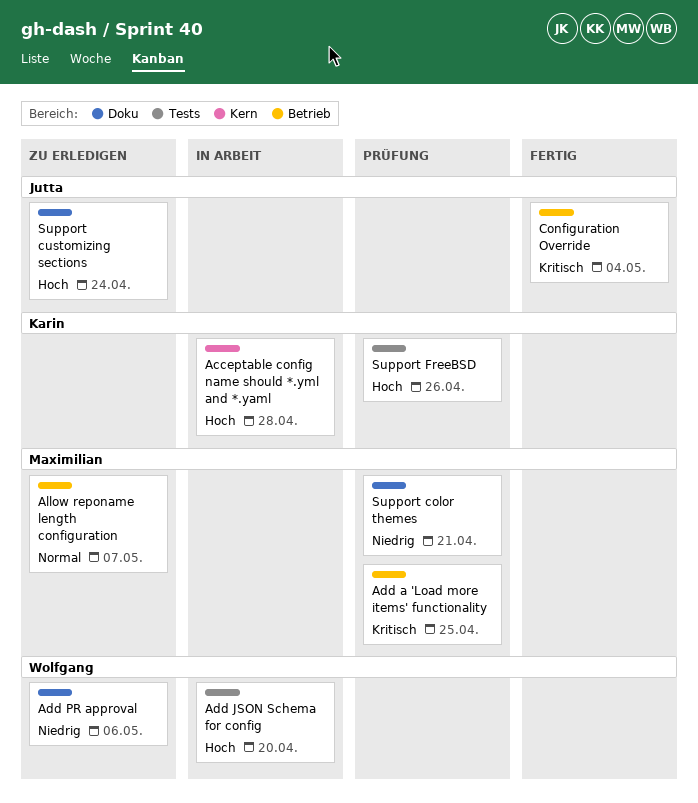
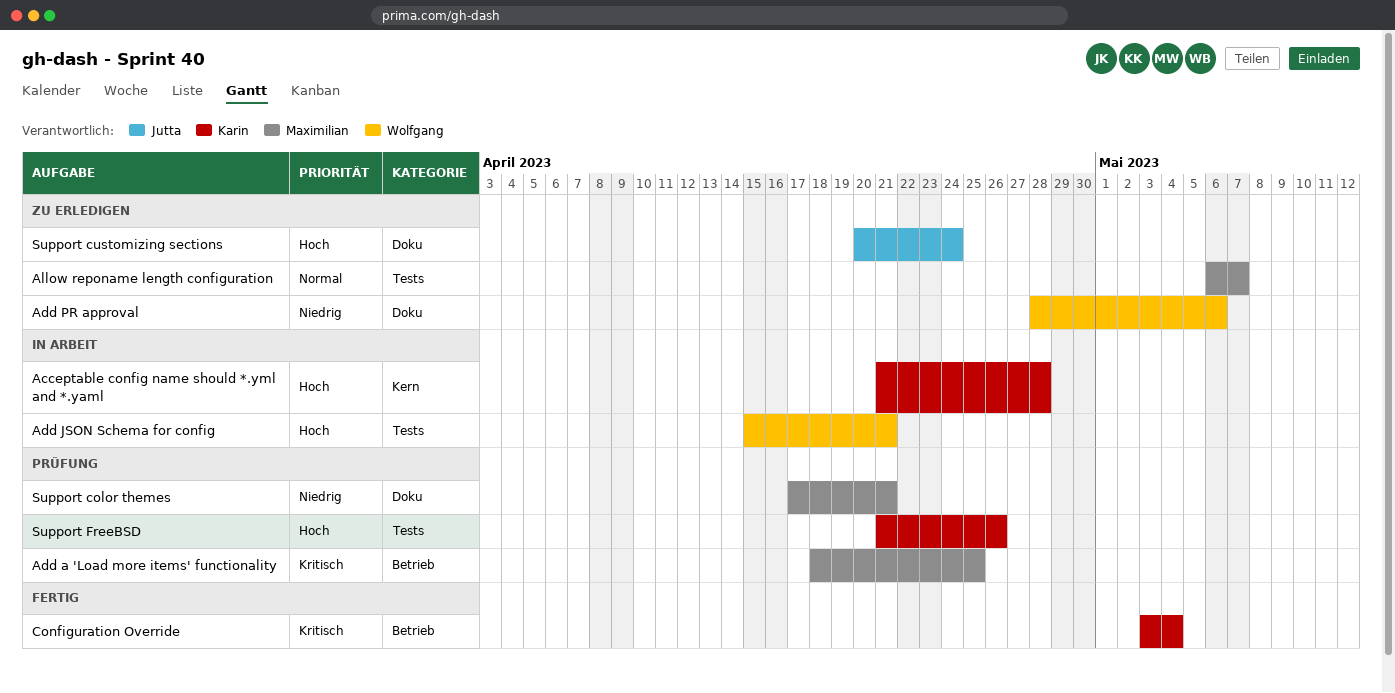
Add JSON Schema for config, due: Apr 20 -> Apr 21
Allow reponame length configuration, label: Betrieb -> Tests
Configuration Override, owner: Jutta -> Karin

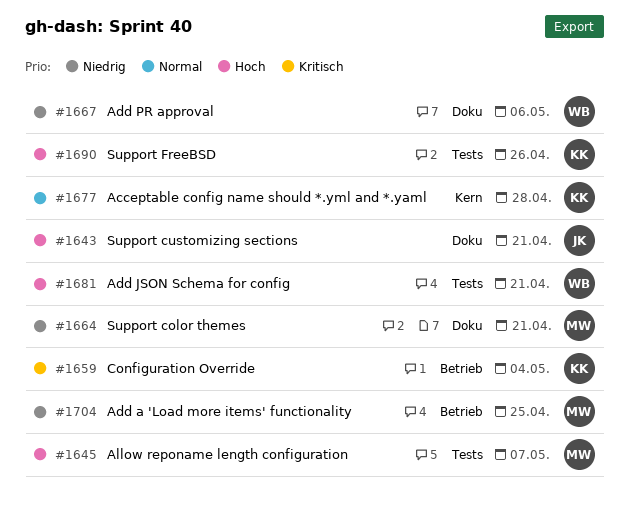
Acceptable config name should *.yml and *.yaml, priority: Hoch -> Normal
Add a 'Load more items' functionality, priority: Kritisch -> Niedrig
Allow reponame length configuration, priority: Normal -> Hoch
Support customizing sections, due: Apr 24 -> Apr 21

